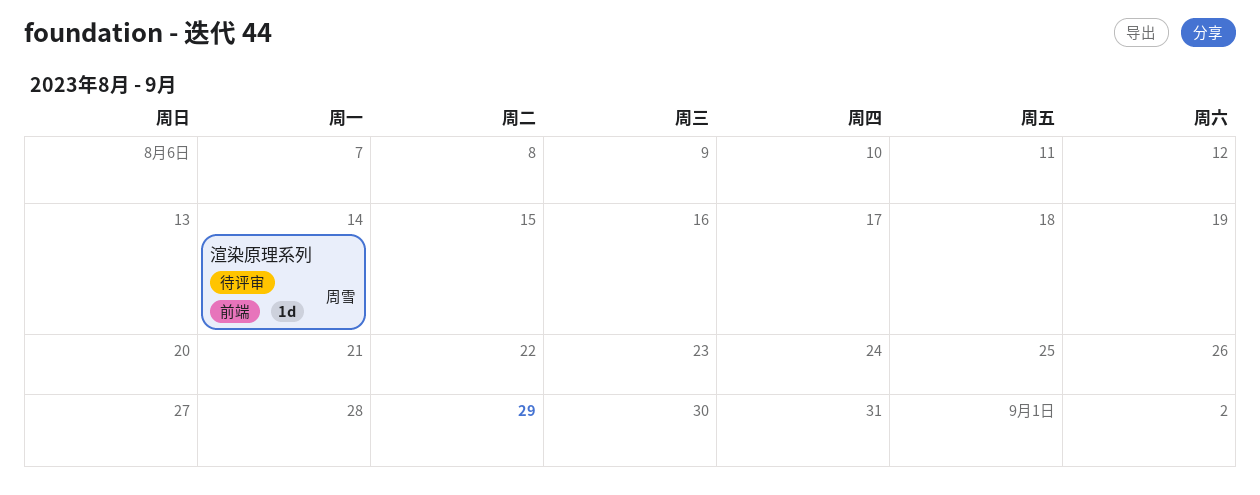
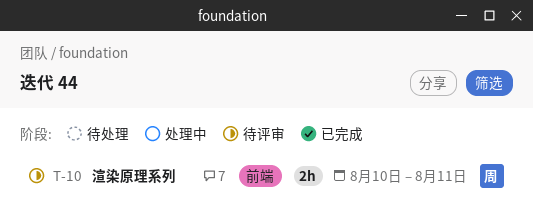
渲染原理系列, estimate: 1d -> 2h
渲染原理系列, due: Aug 14 -> Aug 11

